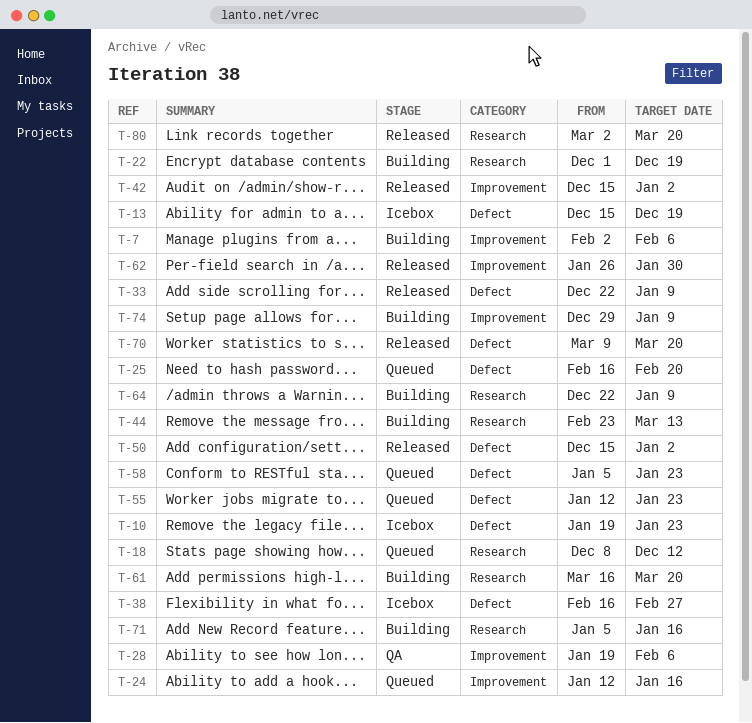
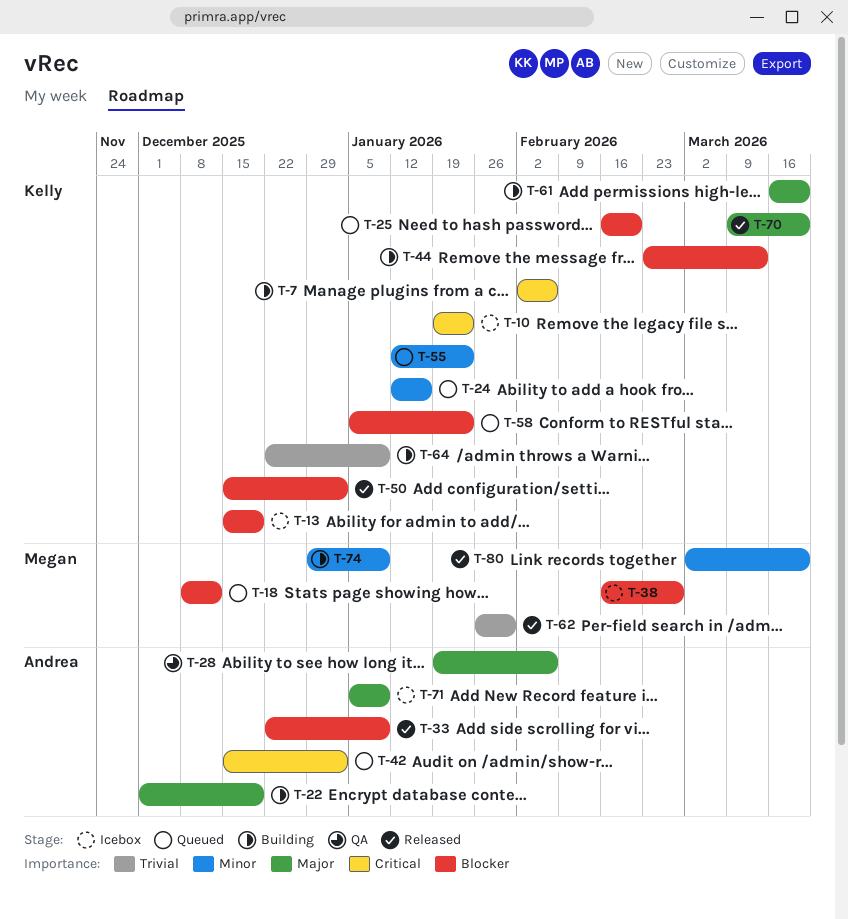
T-42, status: Released -> Queued
T-71, status: Building -> Icebox
T-71, due: Jan 16 -> Jan 9

